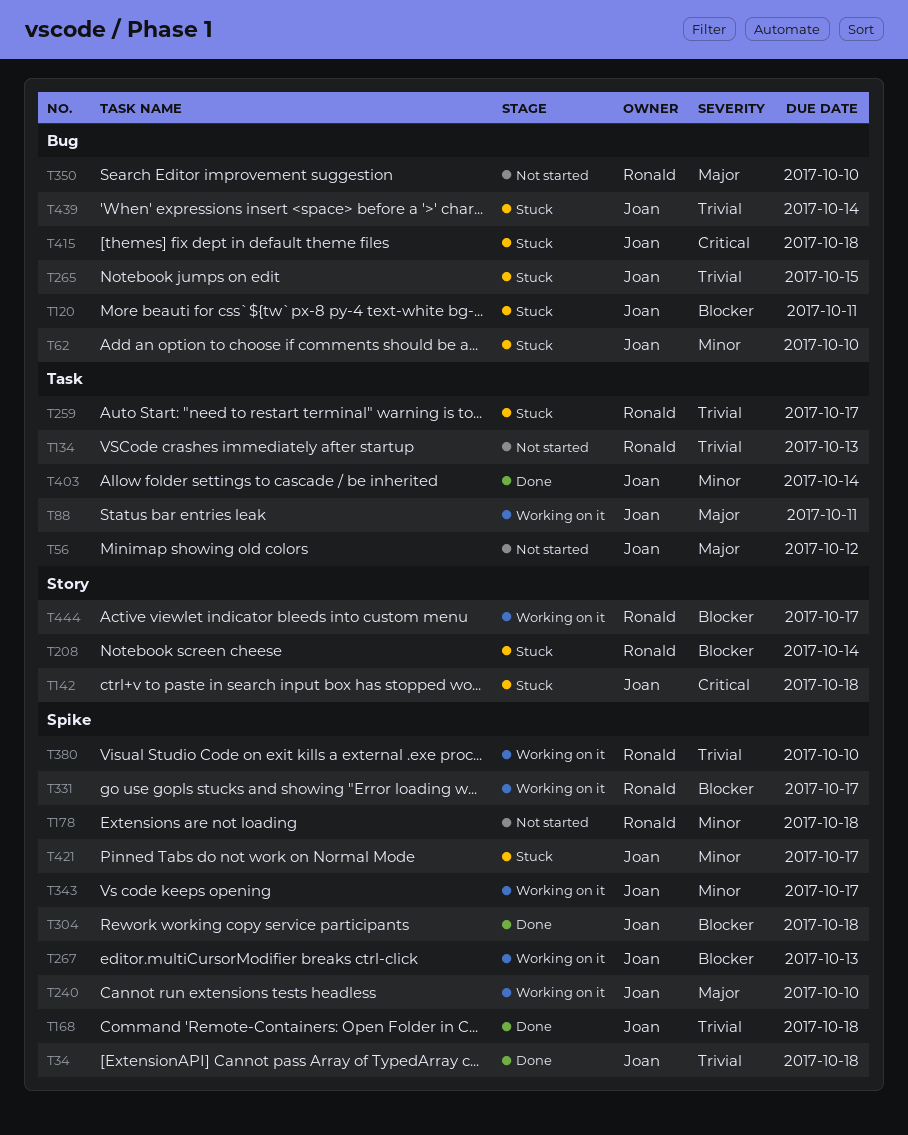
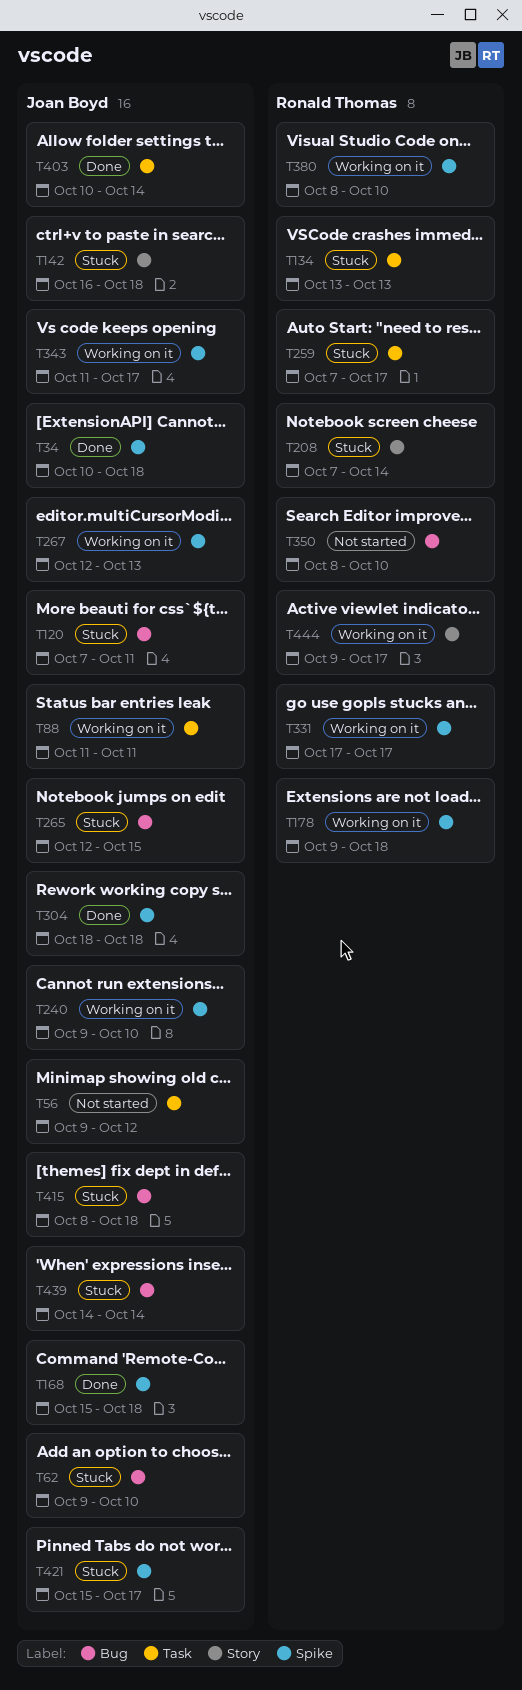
T134, status: Not started -> Stuck
T178, status: Not started -> Working on it

